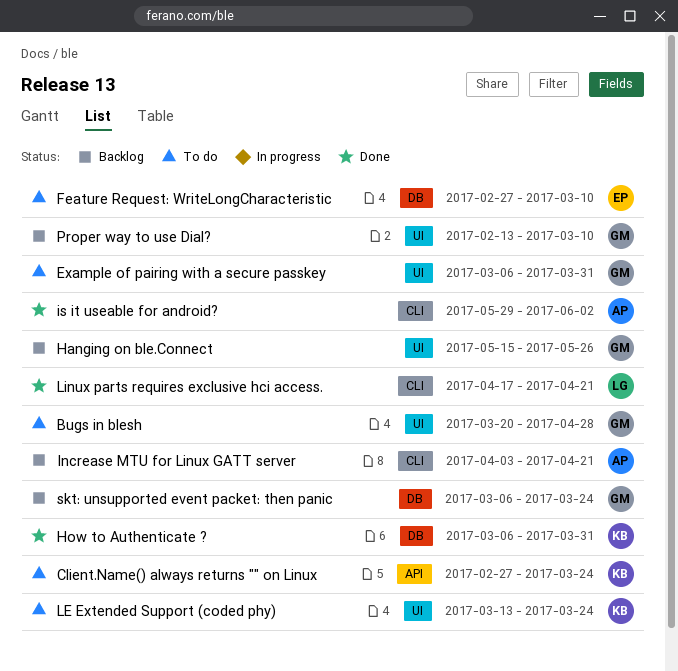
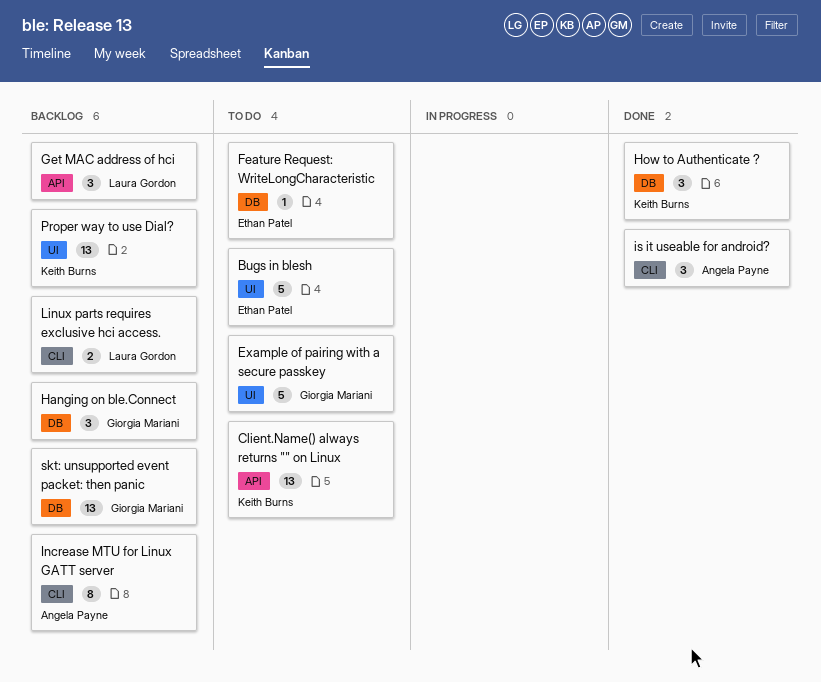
Bugs in blesh, owner: Giorgia Mariani -> Ethan Patel
Get MAC address of hci: none -> present
Hanging on ble.Connect, label: UI -> DB
LE Extended Support (coded phy): present -> none
Linux parts requires exclusive hci access., status: Done -> Backlog
Proper way to use Dial?, owner: Giorgia Mariani -> Keith Burns

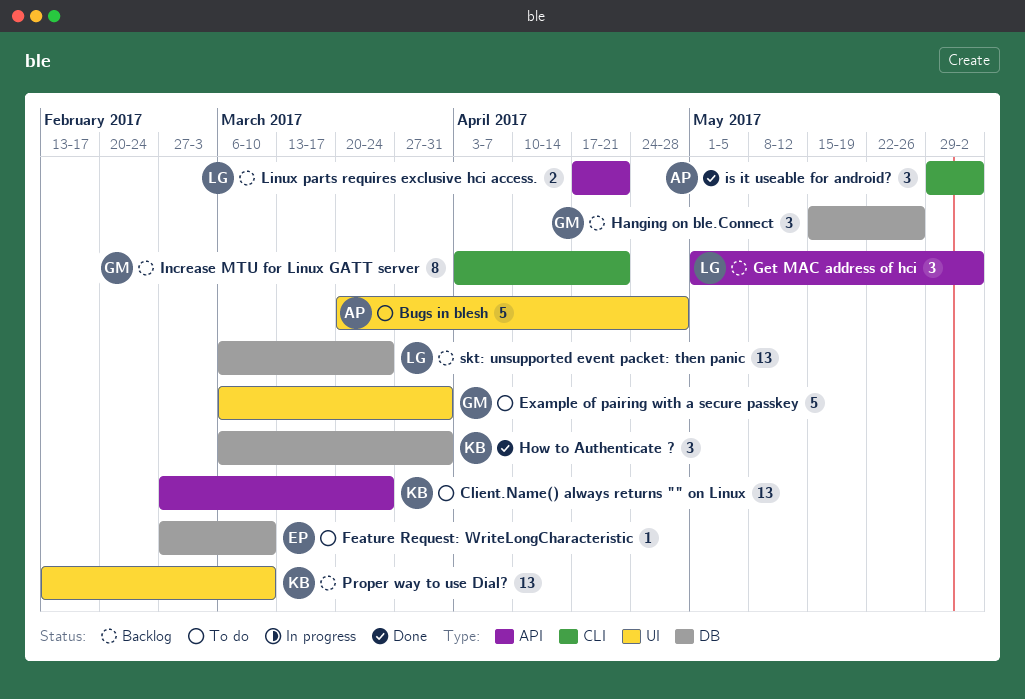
Bugs in blesh, owner: Ethan Patel -> Angela Payne
Increase MTU for Linux GATT server, owner: Angela Payne -> Giorgia Mariani
Linux parts requires exclusive hci access., label: CLI -> API
skt: unsupported event packet: then panic, owner: Giorgia Mariani -> Laura Gordon

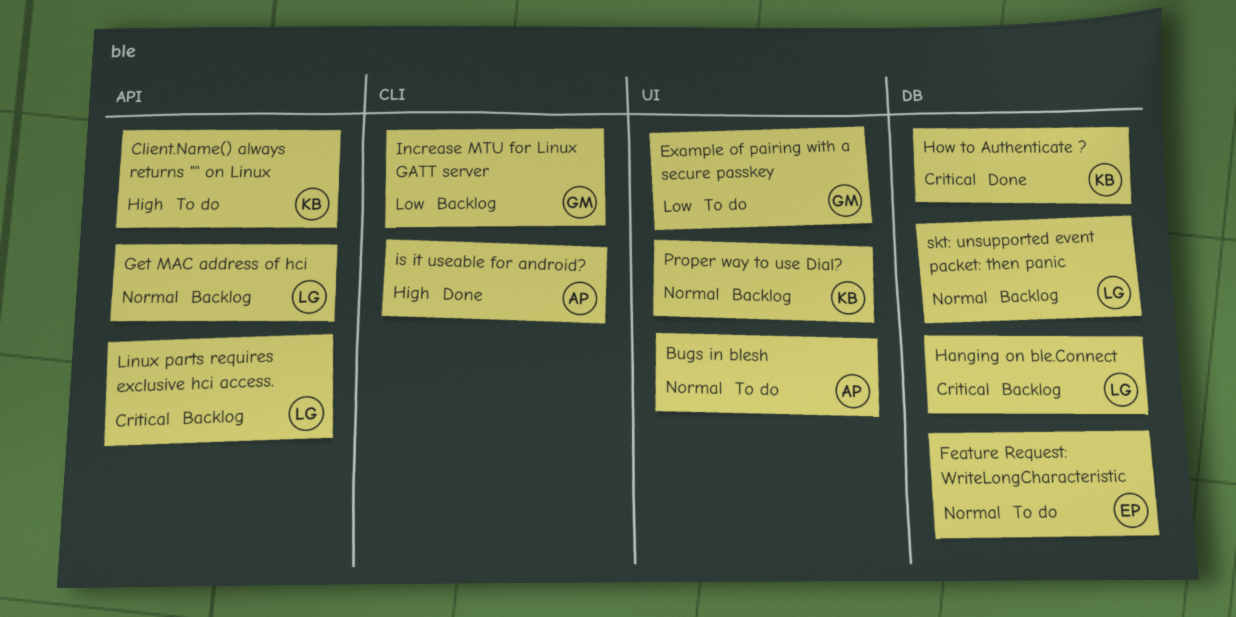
Hanging on ble.Connect, owner: GM -> LG

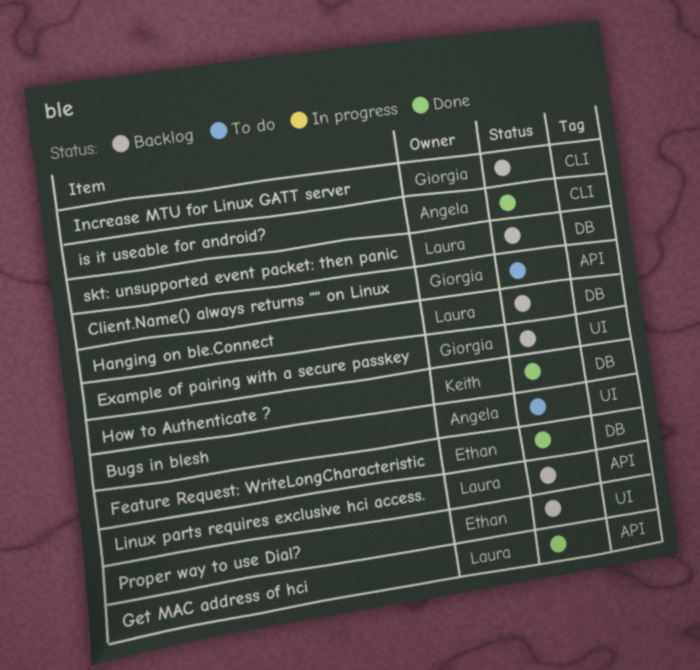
Client.Name() always returns "" on Linux, owner: Keith -> Giorgia
Example of pairing with a secure passkey, status: To do -> Backlog
Feature Request: WriteLongCharacteristic, status: To do -> Done
Get MAC address of hci, status: Backlog -> Done
Proper way to use Dial?, owner: Keith -> Ethan

